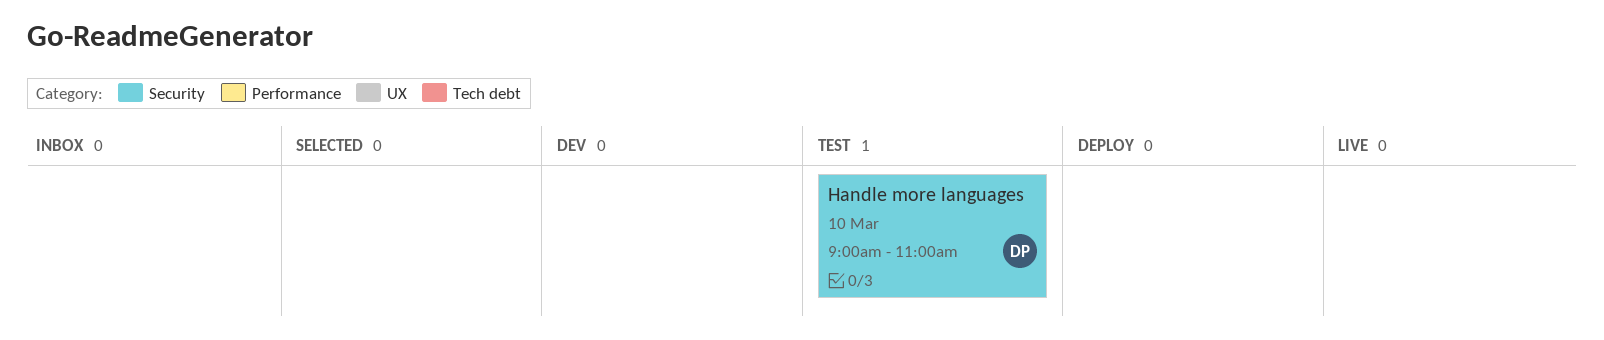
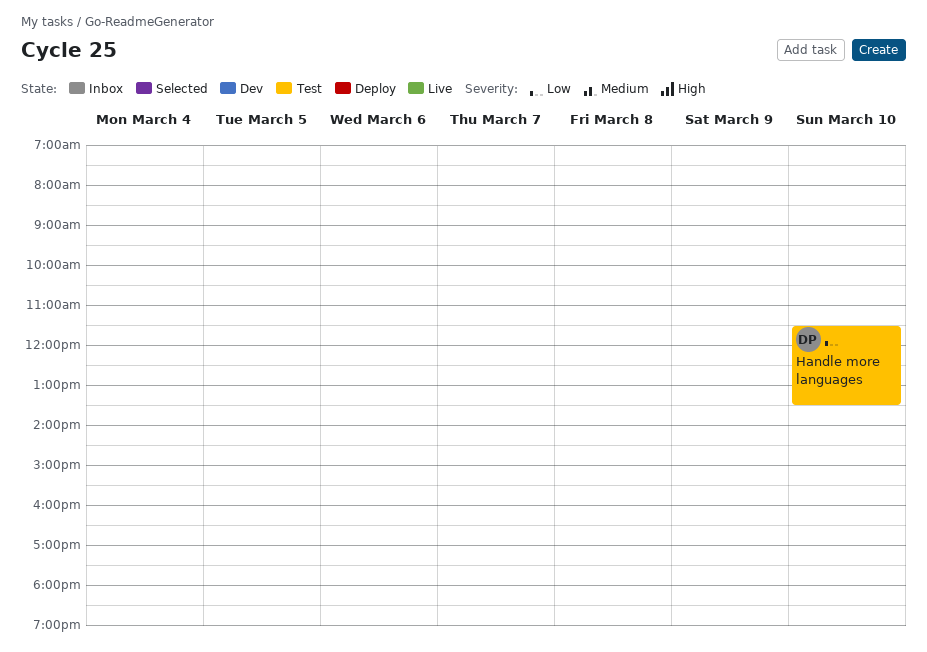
Handle more languages, begins: 09:00 -> 11:30
Handle more languages, ends: 11:00 -> 13:30

